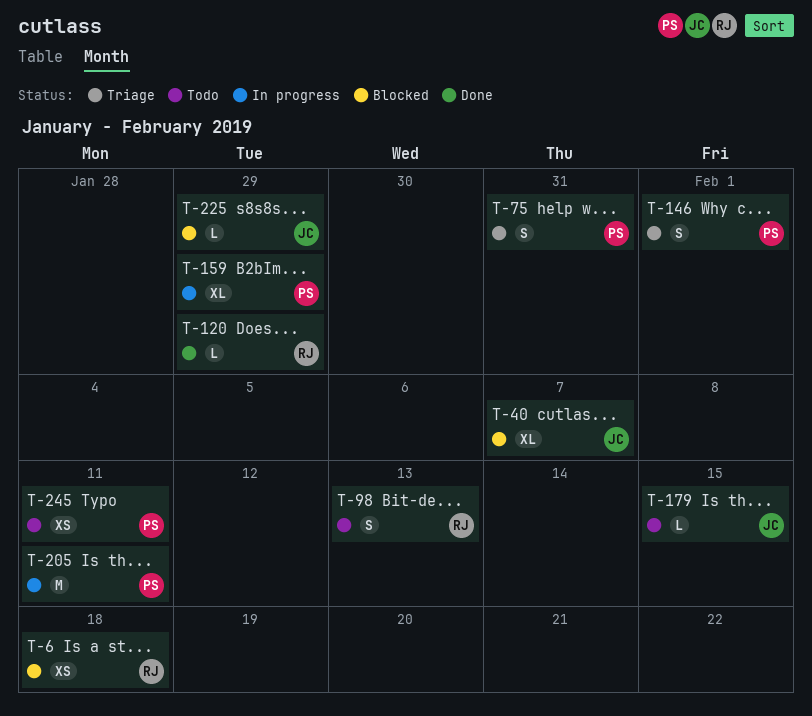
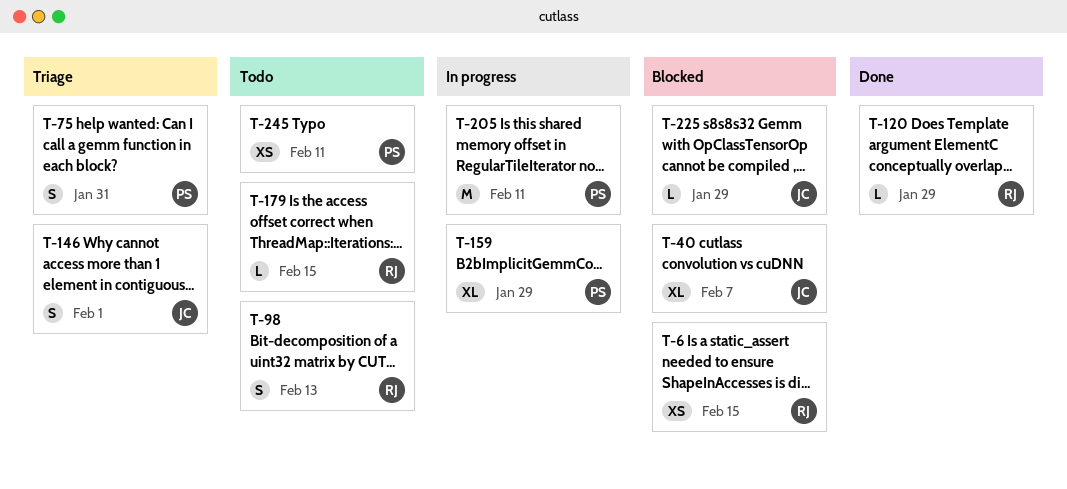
T-6, due: Feb 18 -> Feb 15
T-146, owner: PS -> JC
T-179, owner: JC -> RJ

